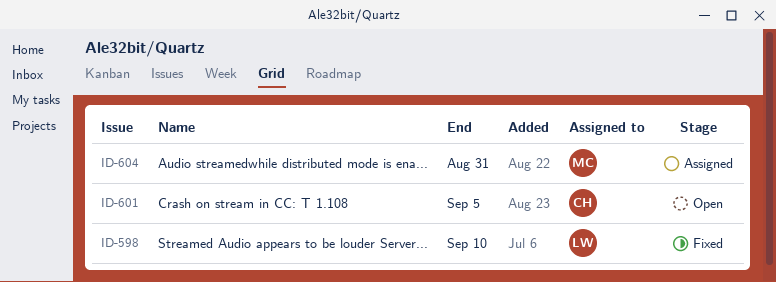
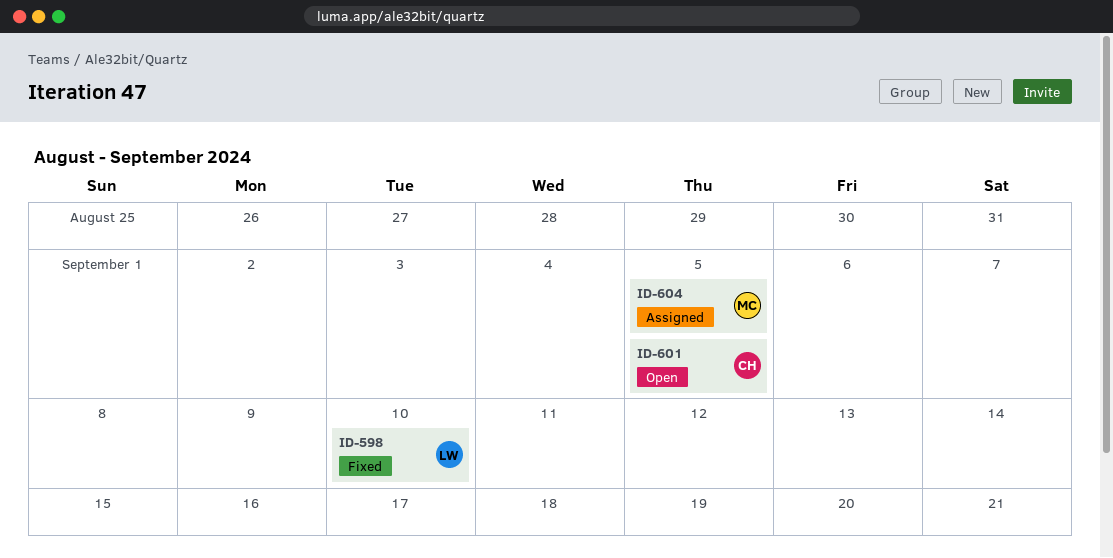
ID-604, due: Aug 31 -> Sep 5

